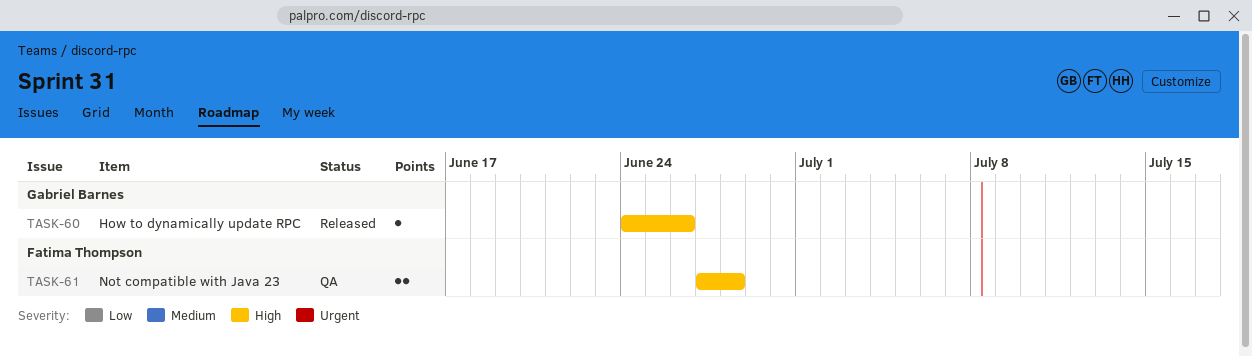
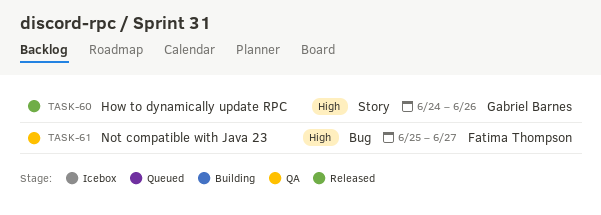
TASK-61, start: Jun 27 -> Jun 25
TASK-61, due: Jun 28 -> Jun 27

